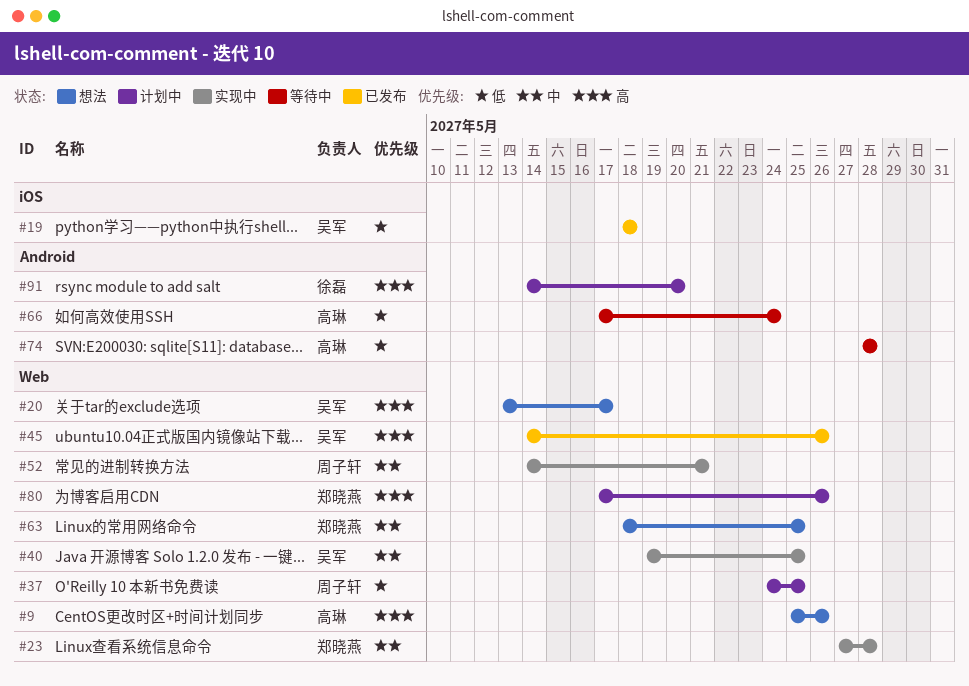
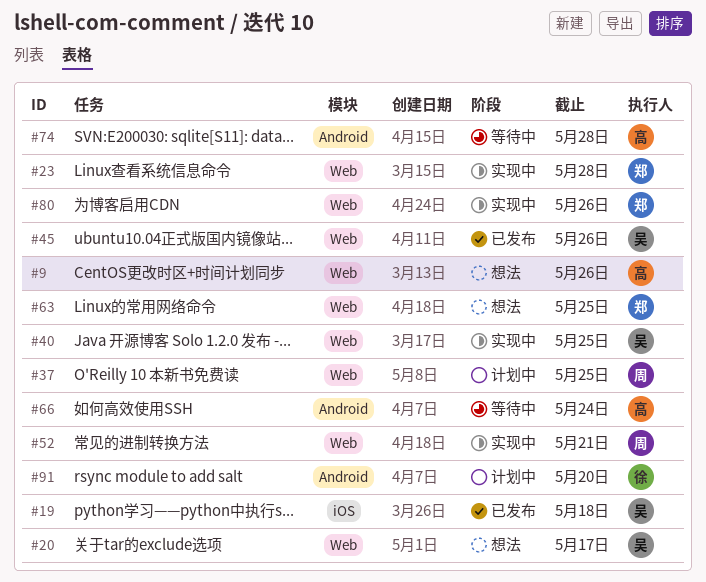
#80, status: 计划中 -> 实现中

